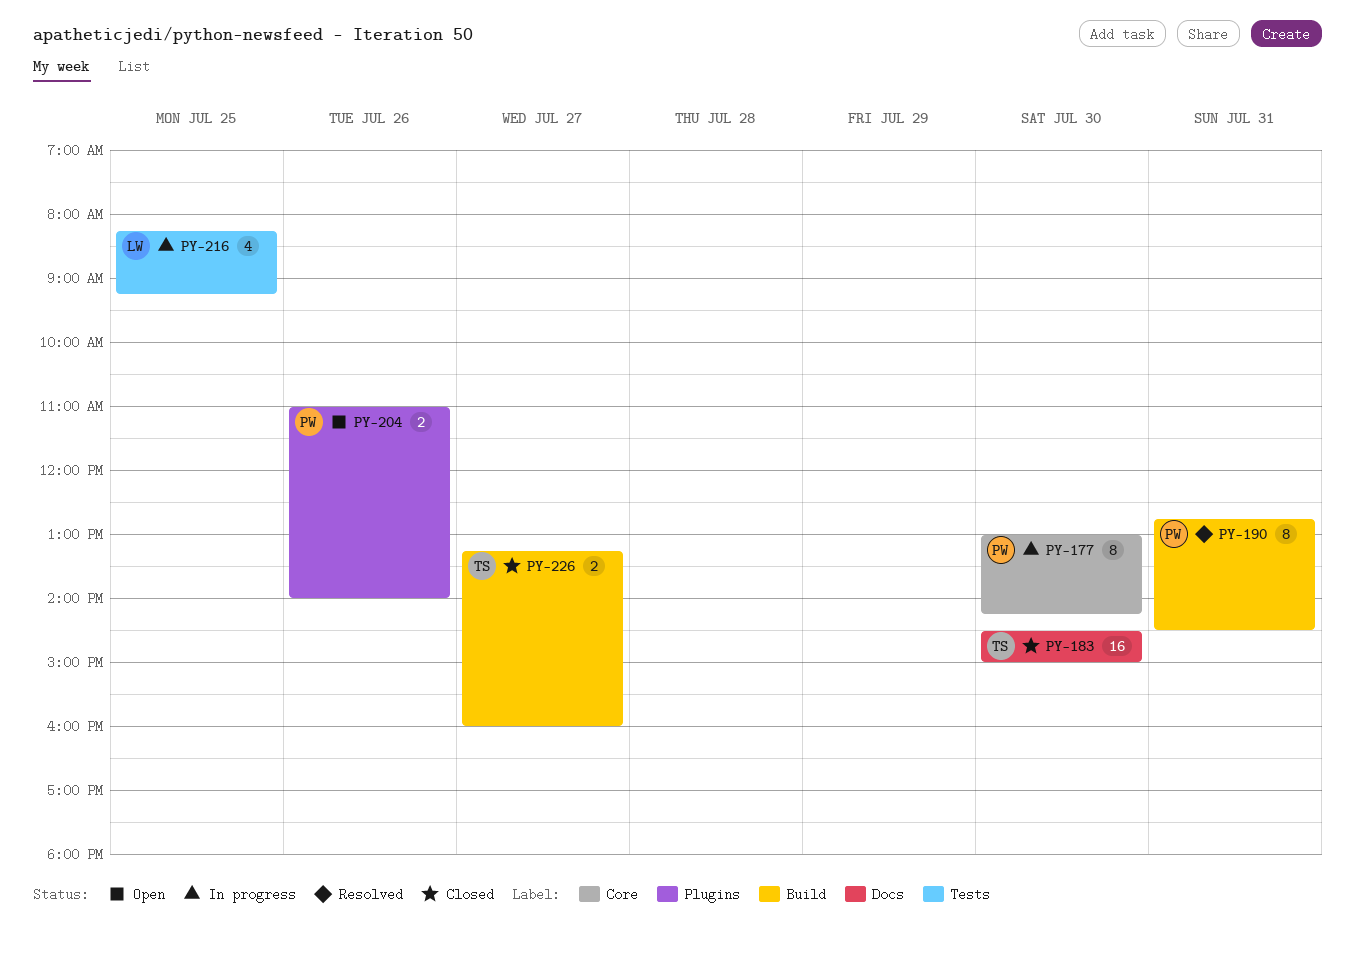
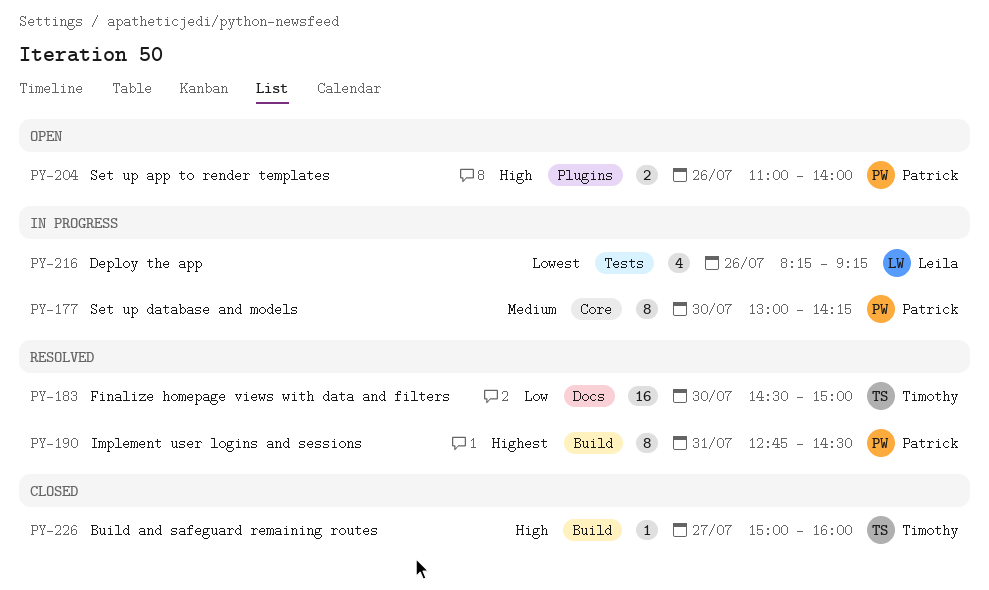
PY-183, status: Closed -> Resolved
PY-216, day: Jul 25 -> Jul 26
PY-226, estimate: 2 -> 1
PY-226, begins: 13:15 -> 15:00

